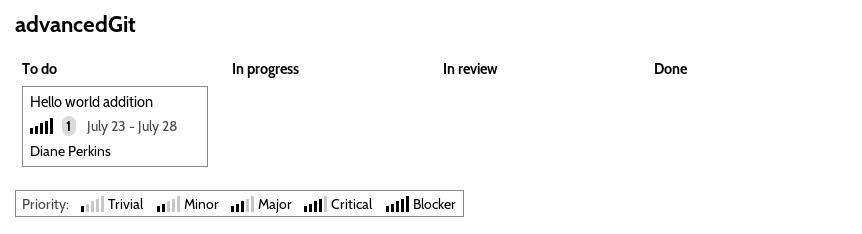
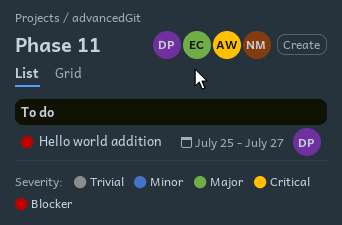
Hello world addition, start: Jul 23 -> Jul 25
Hello world addition, due: Jul 28 -> Jul 27

